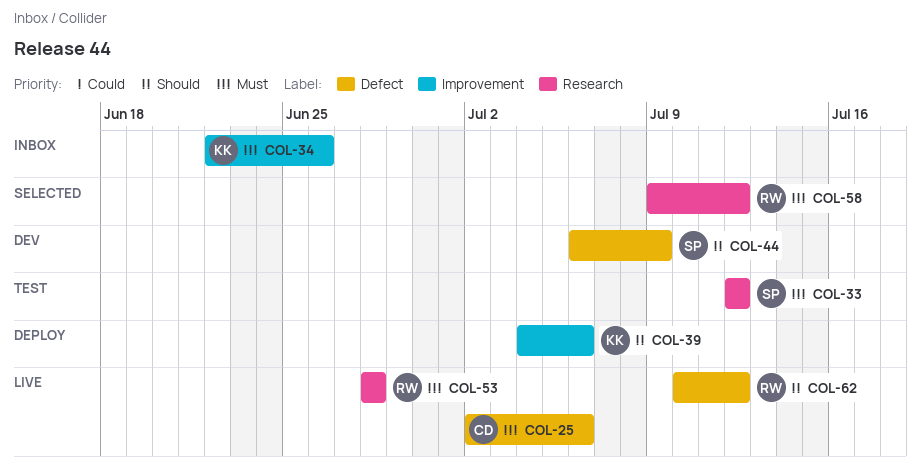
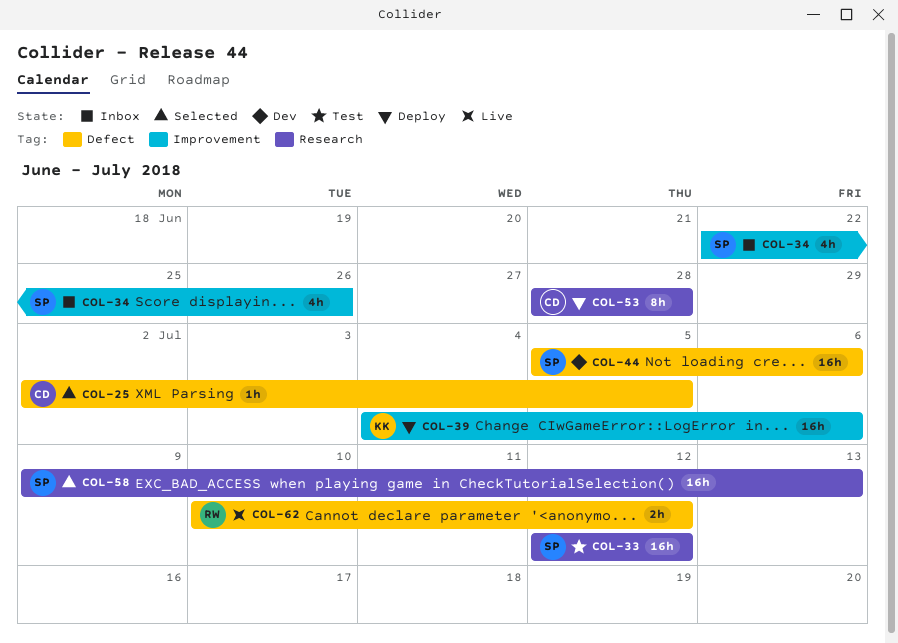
COL-25, status: Live -> Selected
COL-25, due: Jul 6 -> Jul 5
COL-34, owner: KK -> SP
COL-44, start: Jul 6 -> Jul 5
COL-44, due: Jul 9 -> Jul 6
COL-53, status: Live -> Deploy
COL-53, owner: RW -> CD
COL-58, owner: RW -> SP
COL-58, due: Jul 12 -> Jul 13

